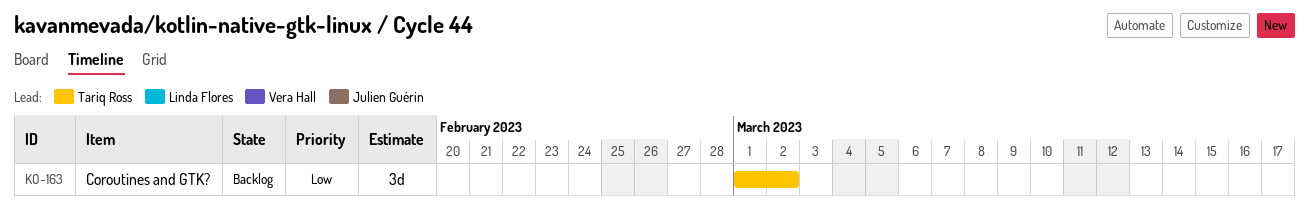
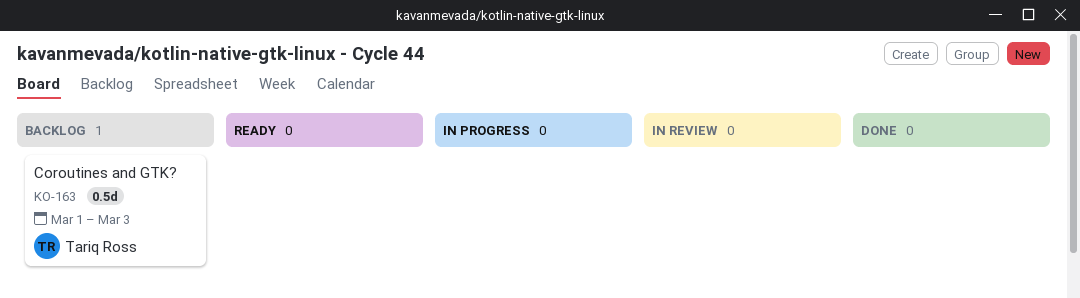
KO-163, estimate: 3d -> 0.5d
KO-163, due: Mar 2 -> Mar 3

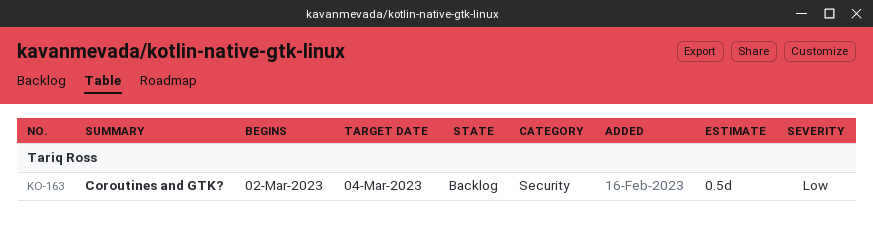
KO-163, start: Mar 1 -> Mar 2
KO-163, due: Mar 3 -> Mar 4

